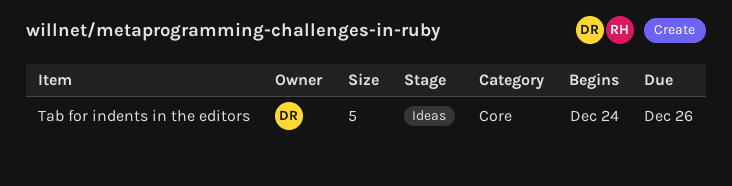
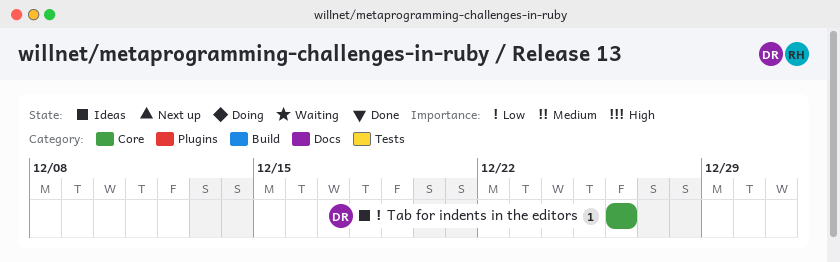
Tab for indents in the editors, estimate: 5 -> 1
Tab for indents in the editors, start: Dec 24 -> Dec 26

